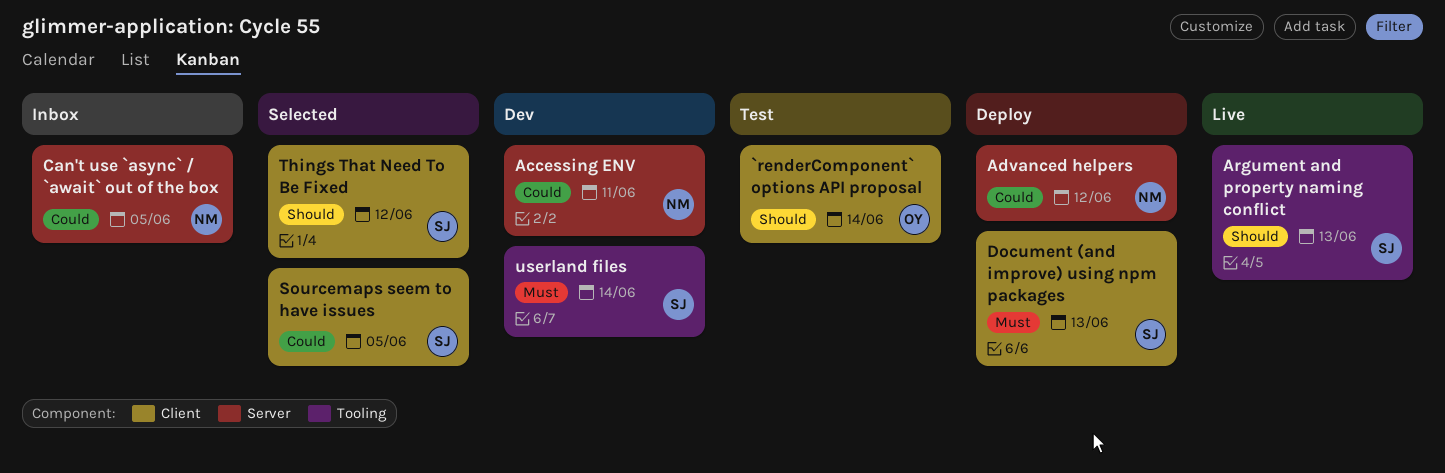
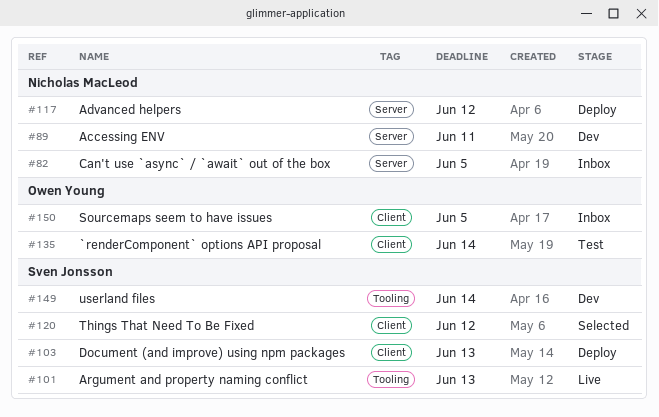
Sourcemaps seem to have issues, status: Selected -> Inbox
Sourcemaps seem to have issues, owner: Sven Jonsson -> Owen Young

